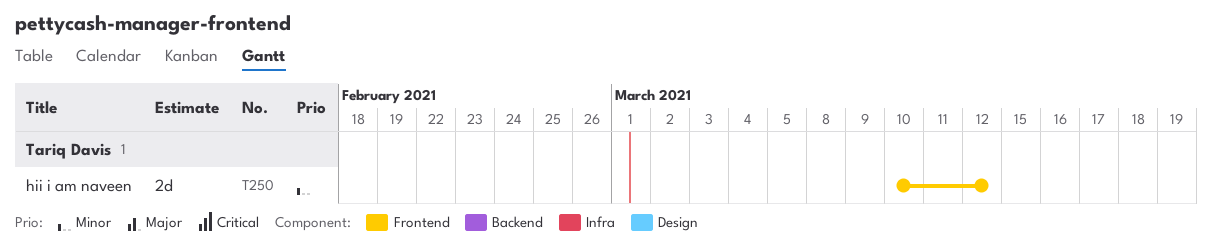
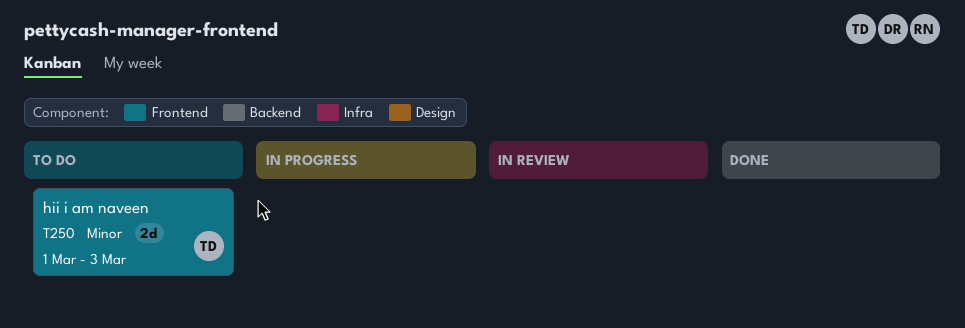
T250, start: Mar 10 -> Mar 1
T250, due: Mar 12 -> Mar 3

